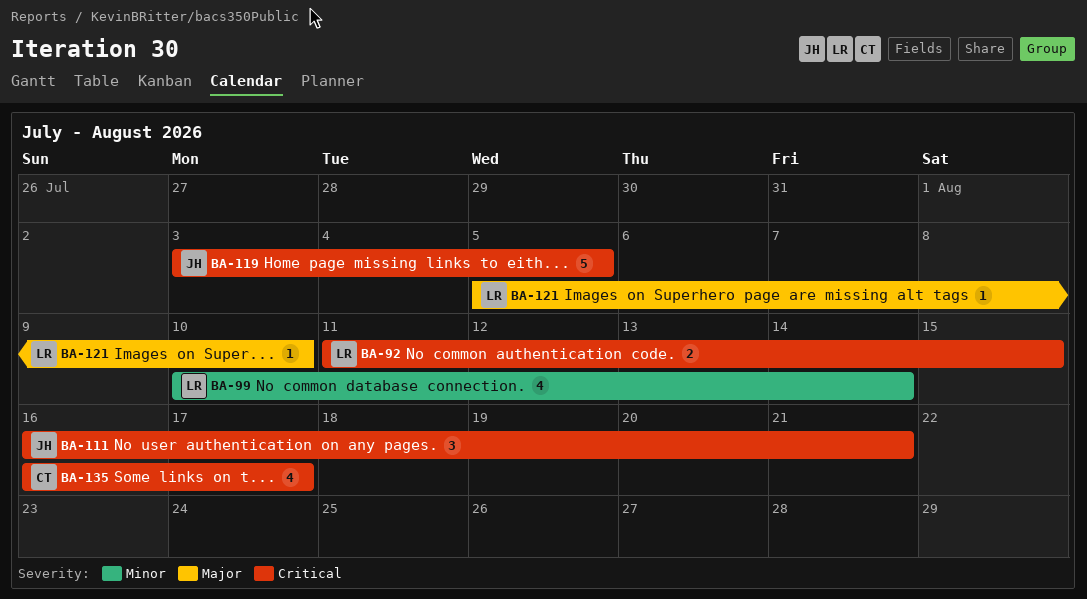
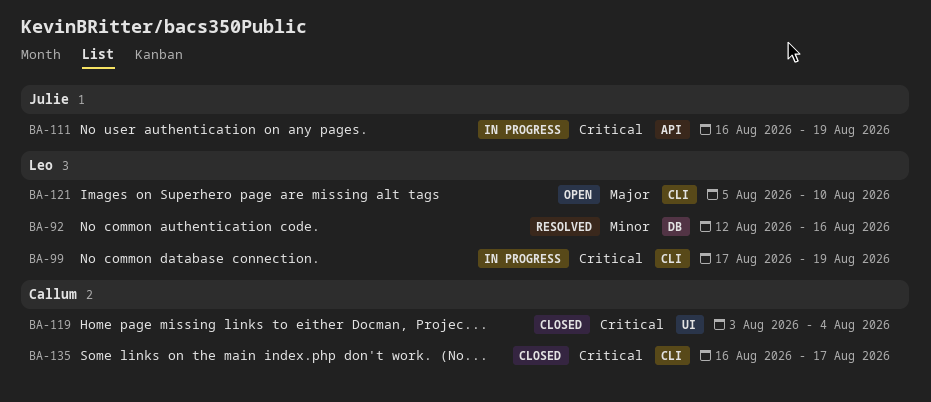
BA-92, priority: Critical -> Minor
BA-92, start: Aug 11 -> Aug 12
BA-92, due: Aug 15 -> Aug 16
BA-99, priority: Minor -> Critical
BA-99, start: Aug 10 -> Aug 17
BA-99, due: Aug 14 -> Aug 19
BA-111, due: Aug 21 -> Aug 19
BA-119, owner: Julie -> Callum
BA-119, due: Aug 5 -> Aug 4

